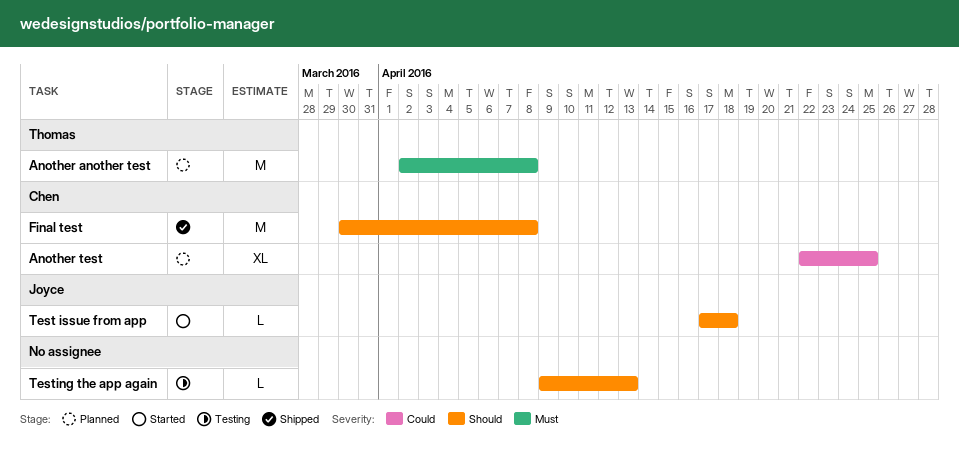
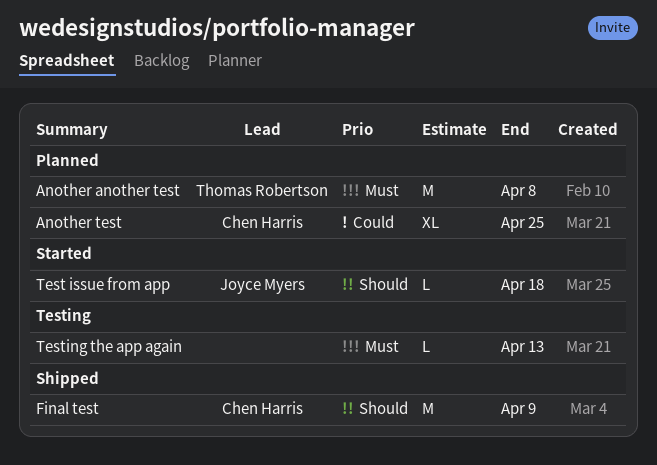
Final test, due: Apr 8 -> Apr 9
Testing the app again, priority: Should -> Must

